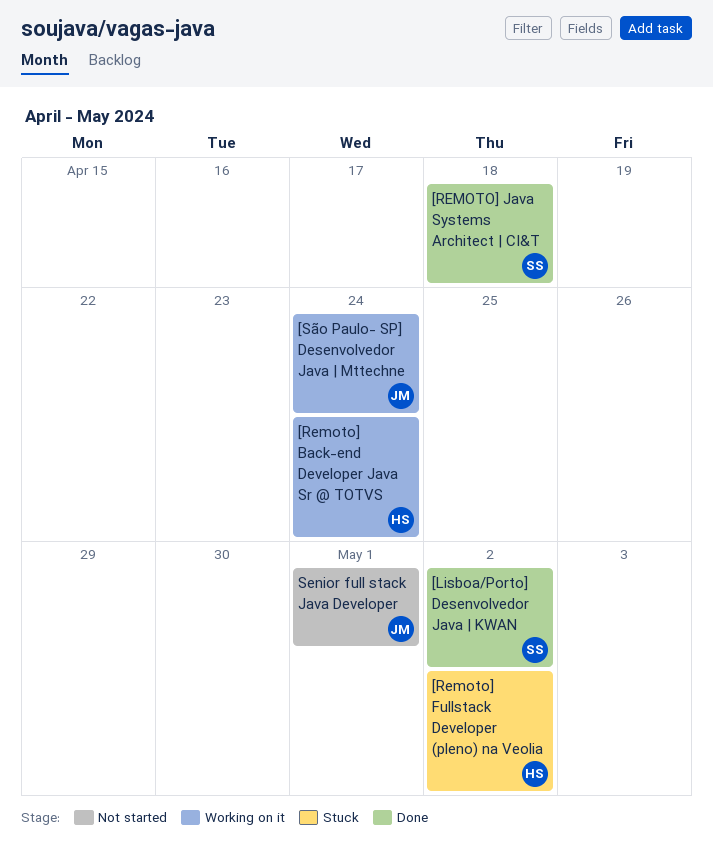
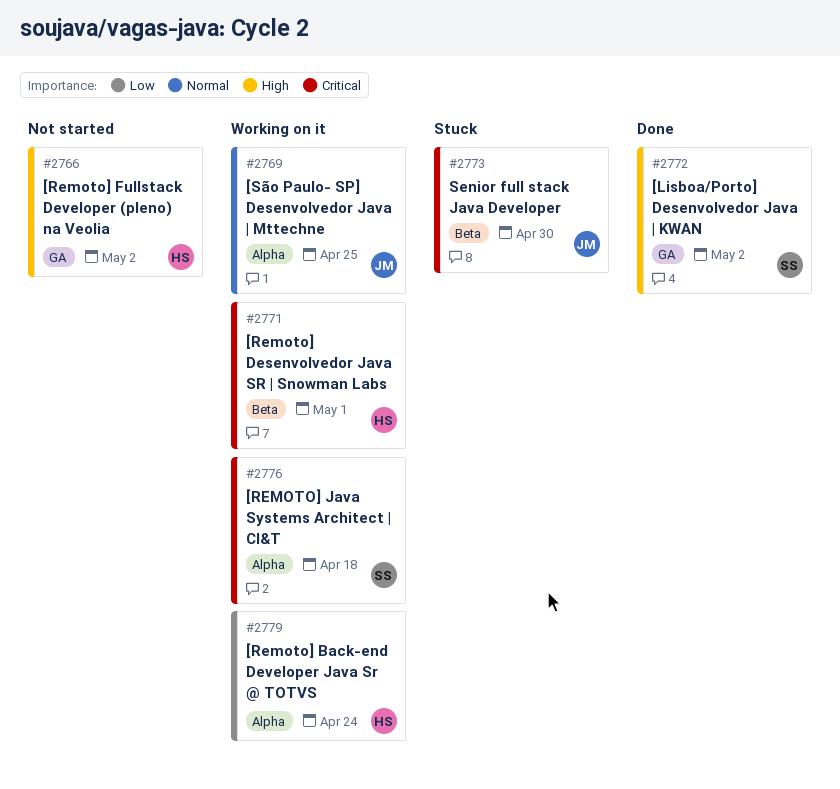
[Remoto] Desenvolvedor Java SR | Snowman Labs: none -> present
[Remoto] Fullstack Developer (pleno) na Veolia, status: Stuck -> Not started
[REMOTO] Java Systems Architect | CI&T, status: Done -> Working on it
[São Paulo- SP] Desenvolvedor Java | Mttechne, due: Apr 24 -> Apr 25
Senior full stack Java Developer, status: Not started -> Stuck
Senior full stack Java Developer, due: May 1 -> Apr 30

